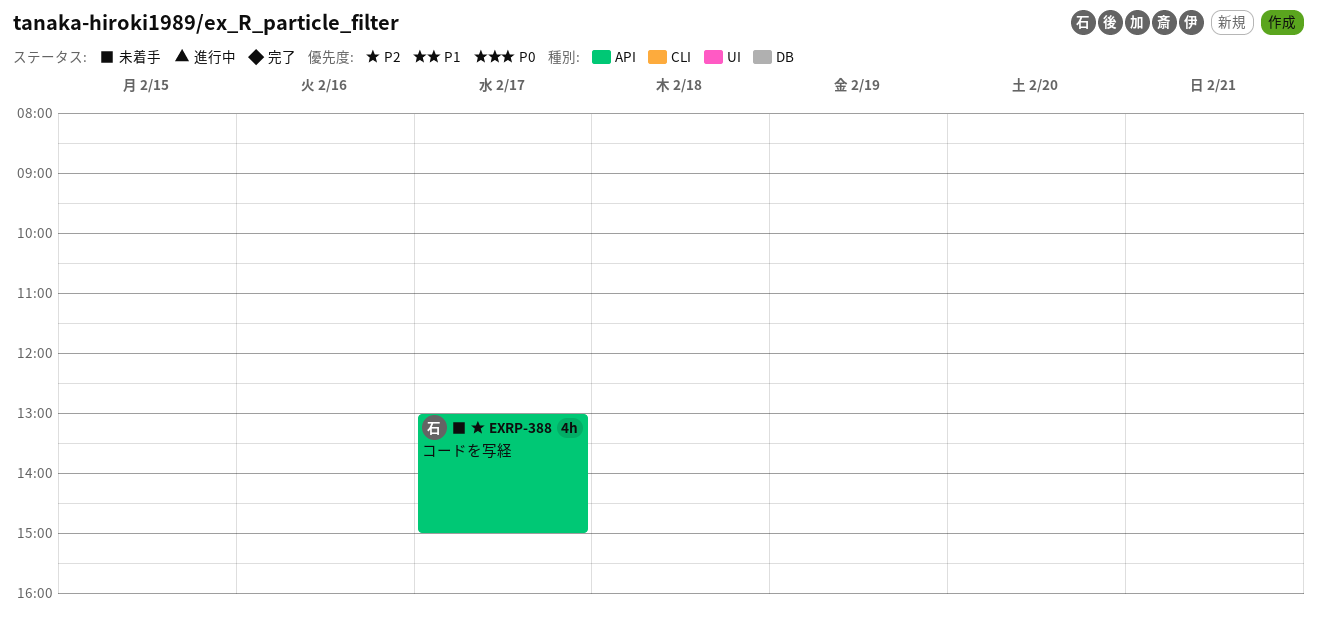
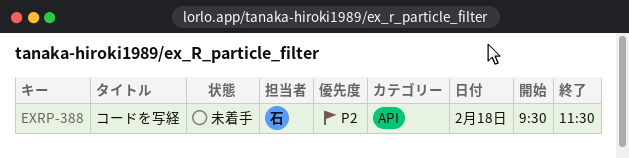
EXRP-388, day: Feb 17 -> Feb 18
EXRP-388, begins: 13:00 -> 09:30
EXRP-388, ends: 15:00 -> 11:30

